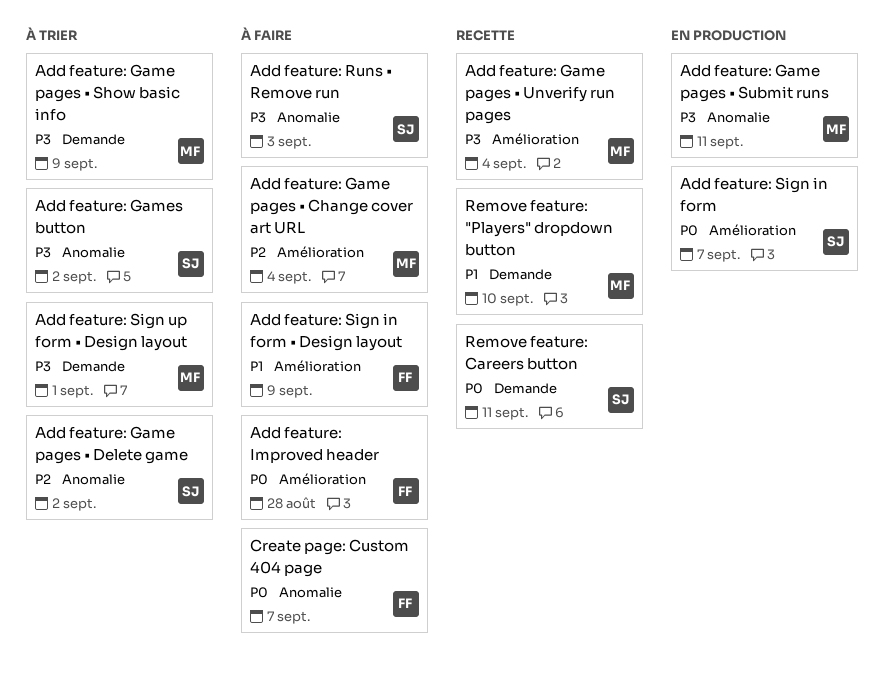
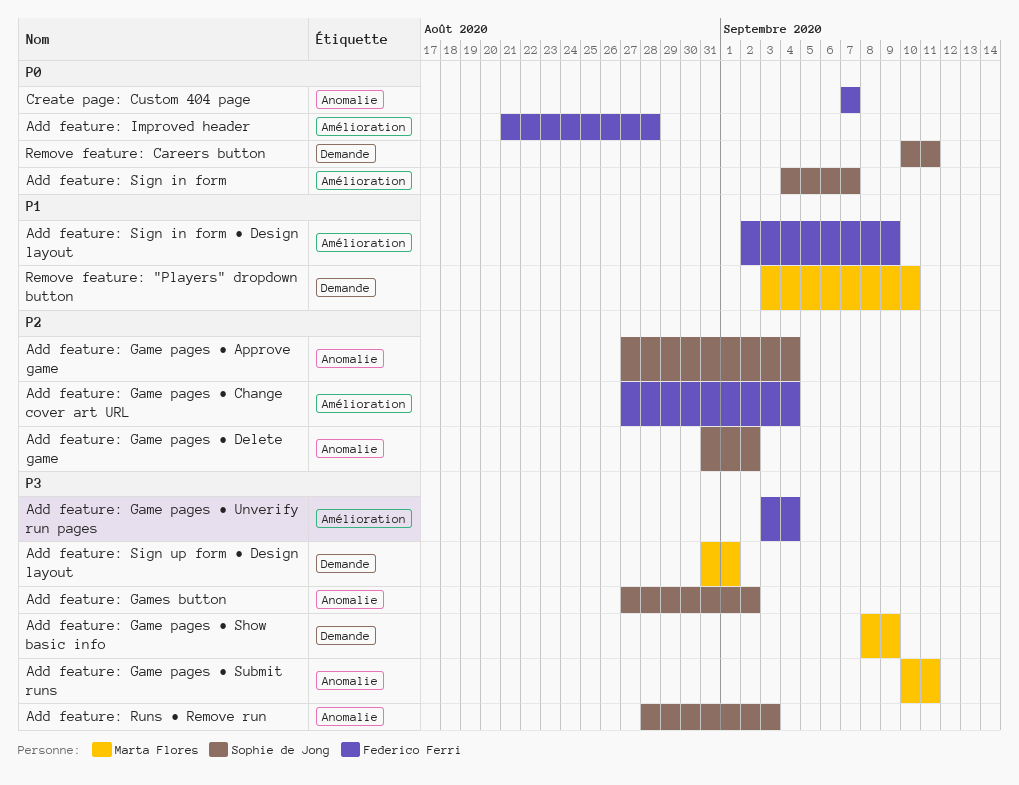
Add feature: Game pages • Approve game: none -> present
Add feature: Game pages • Change cover art URL, owner: Marta Flores -> Federico Ferri
Add feature: Game pages • Unverify run pages, owner: Marta Flores -> Federico Ferri

